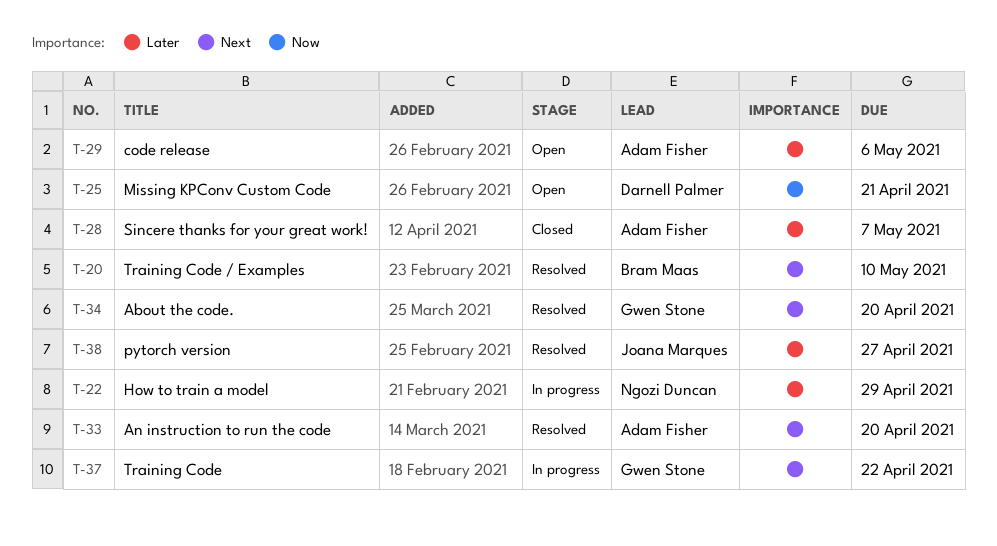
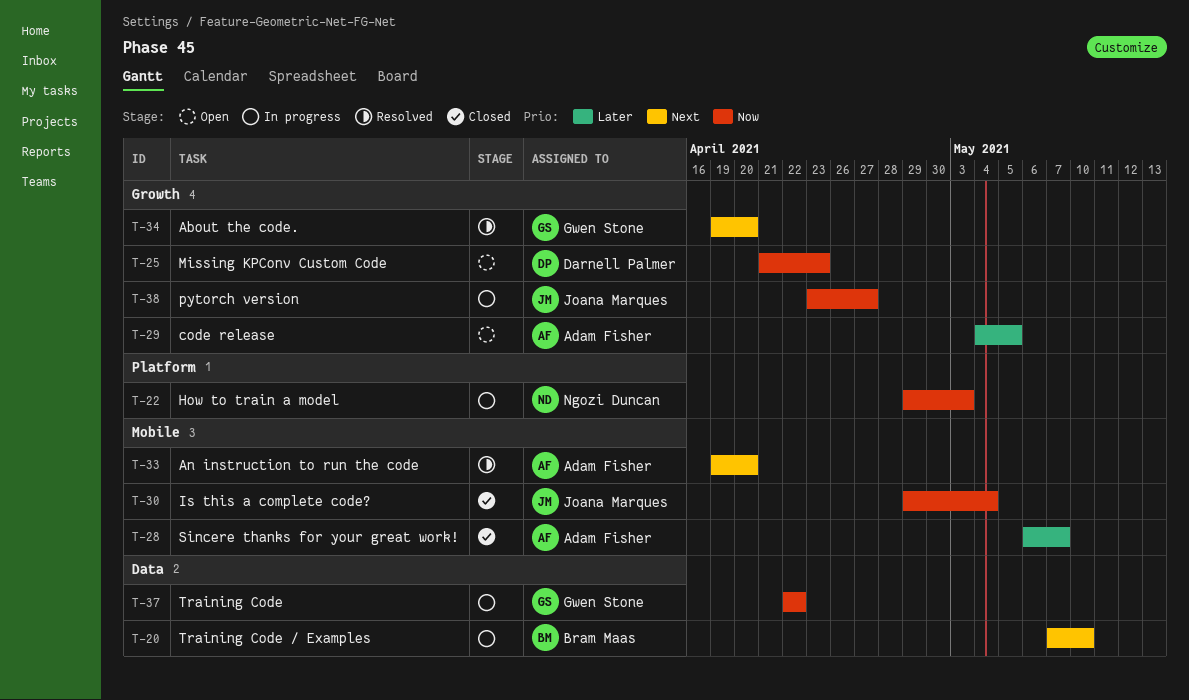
T-20, status: Resolved -> In progress
T-22, priority: Later -> Now
T-22, due: Apr 29 -> May 3
T-25, due: Apr 21 -> Apr 23
T-29, due: May 6 -> May 5
T-30: none -> present
T-37, priority: Next -> Now
T-38, status: Resolved -> In progress
T-38, priority: Later -> Now

